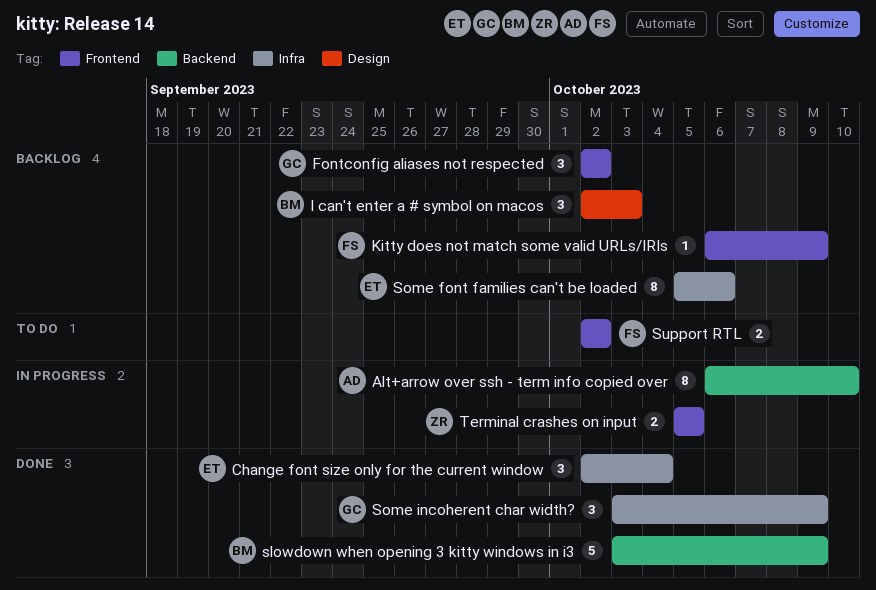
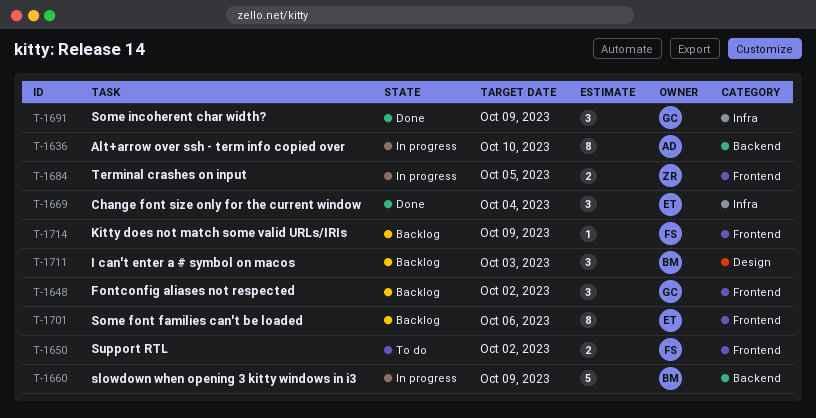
slowdown when opening 3 kitty windows in i3, status: Done -> In progress
Some font families can't be loaded, label: Infra -> Frontend

